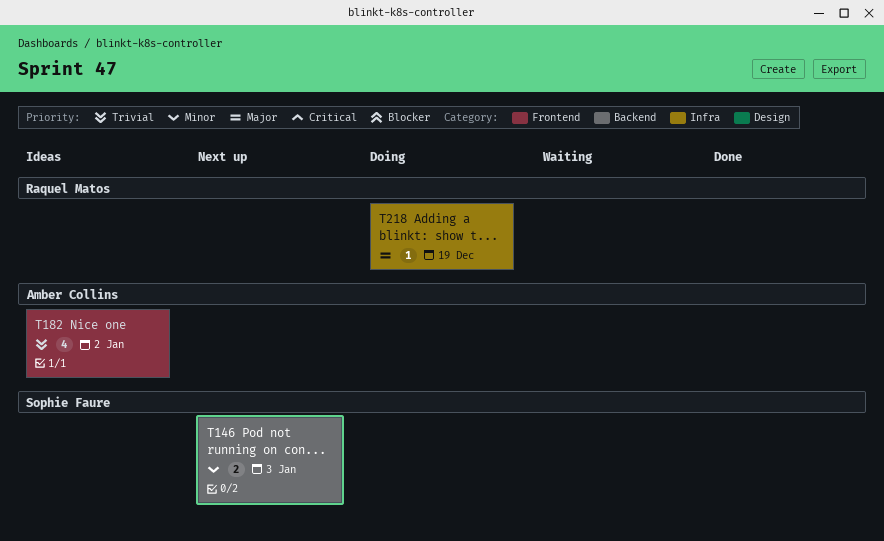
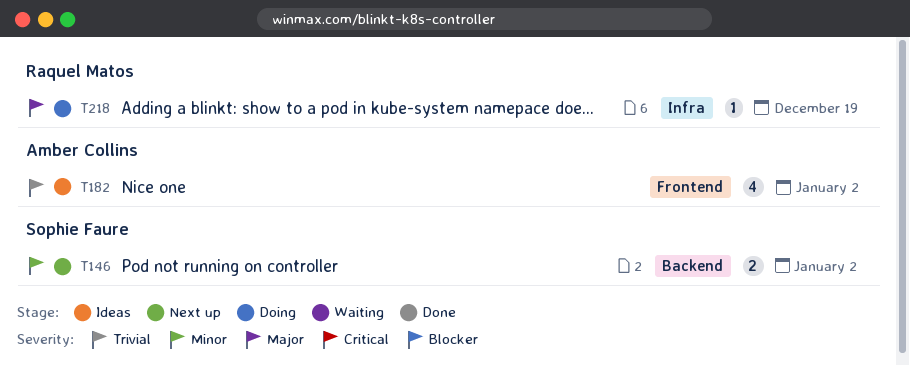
T146, due: Jan 3 -> Jan 2

